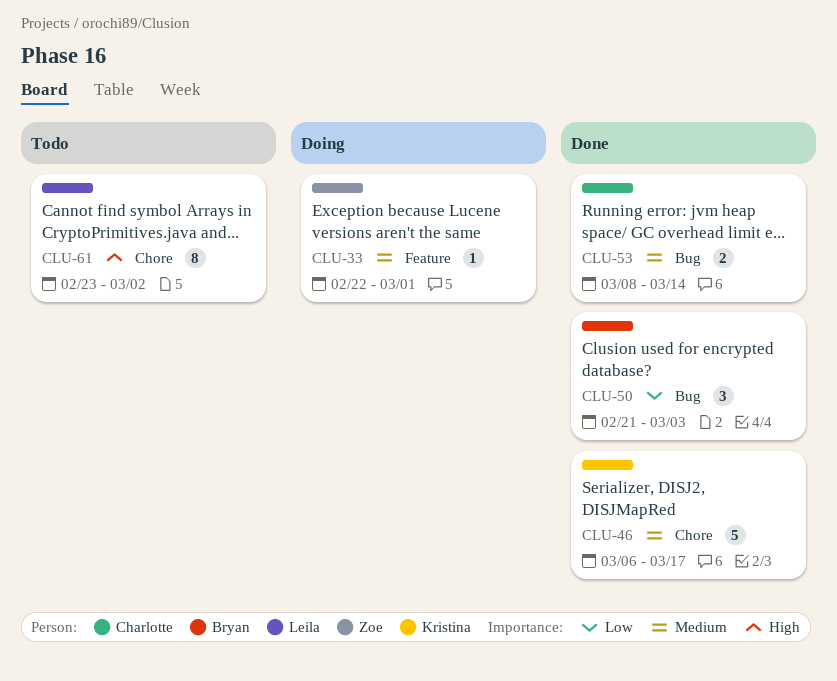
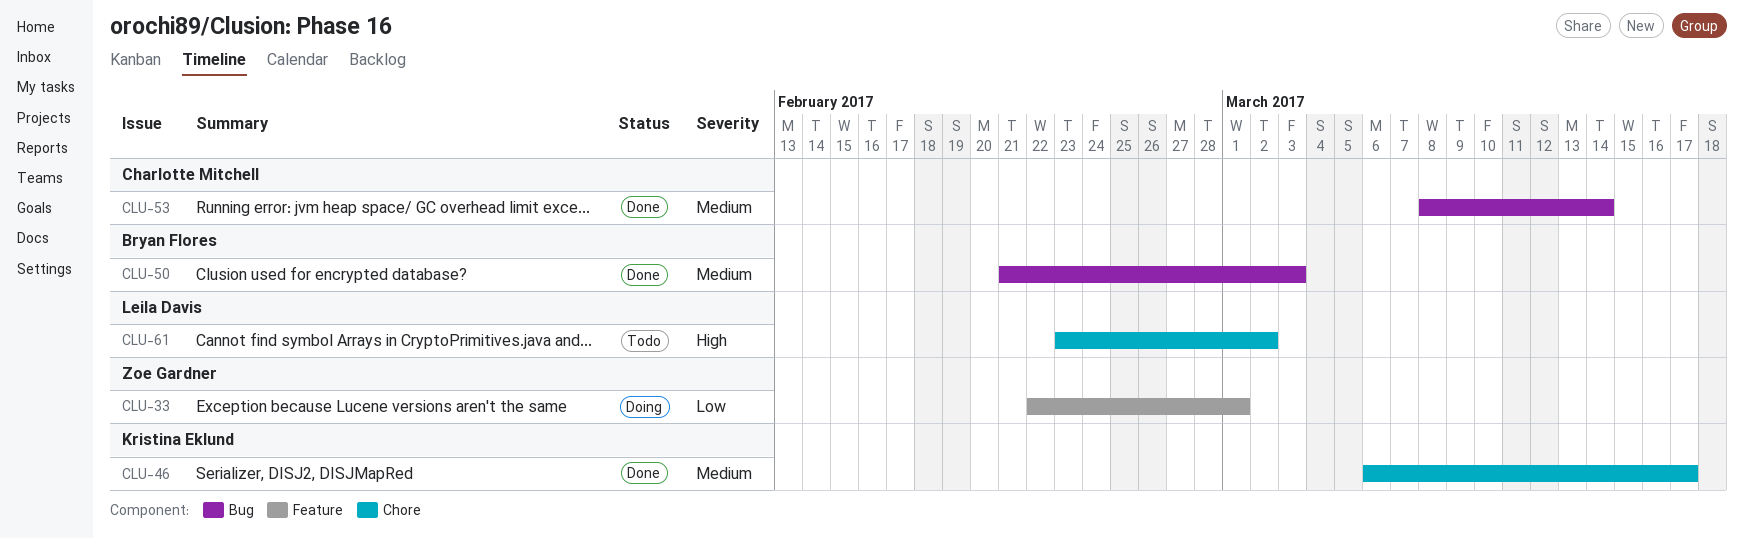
CLU-33, priority: Medium -> Low
CLU-50, priority: Low -> Medium

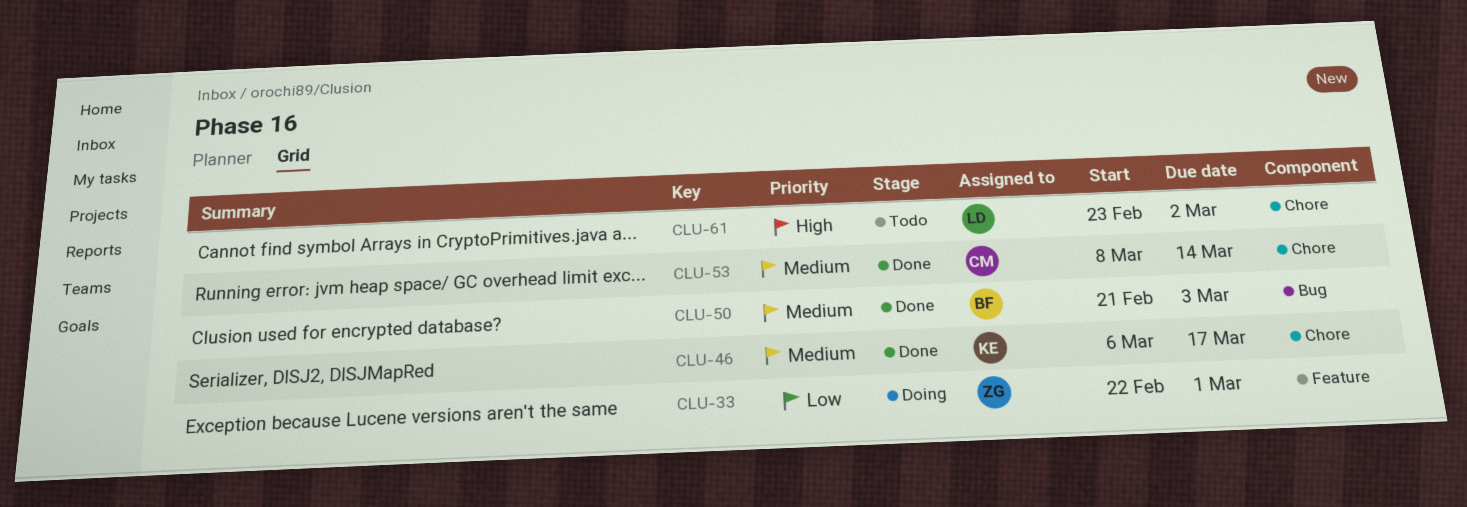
CLU-53, label: Bug -> Chore

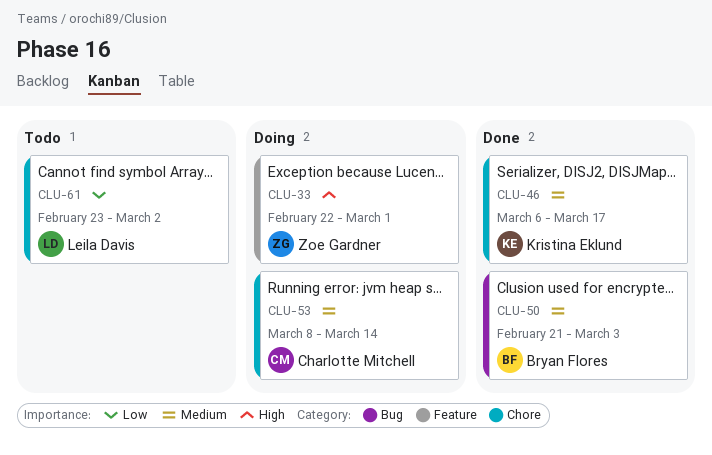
CLU-33, priority: Low -> High
CLU-53, status: Done -> Doing
CLU-61, priority: High -> Low

